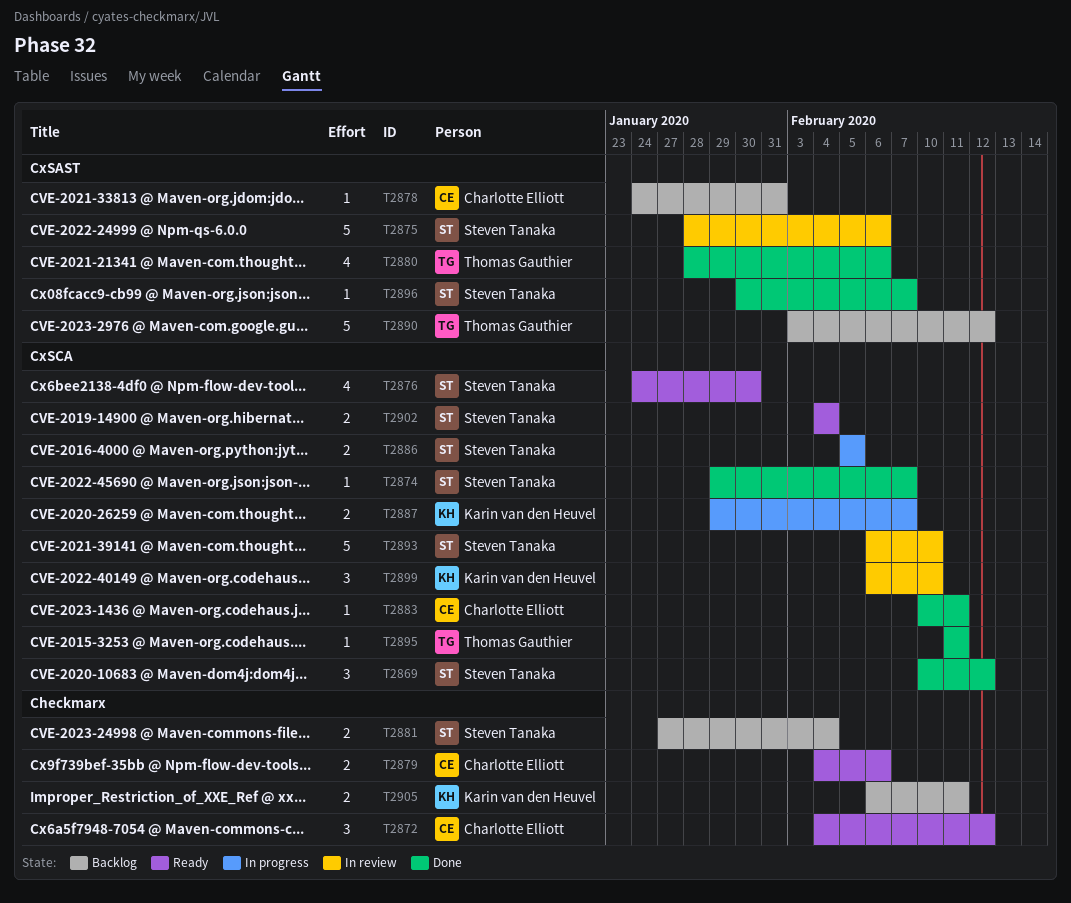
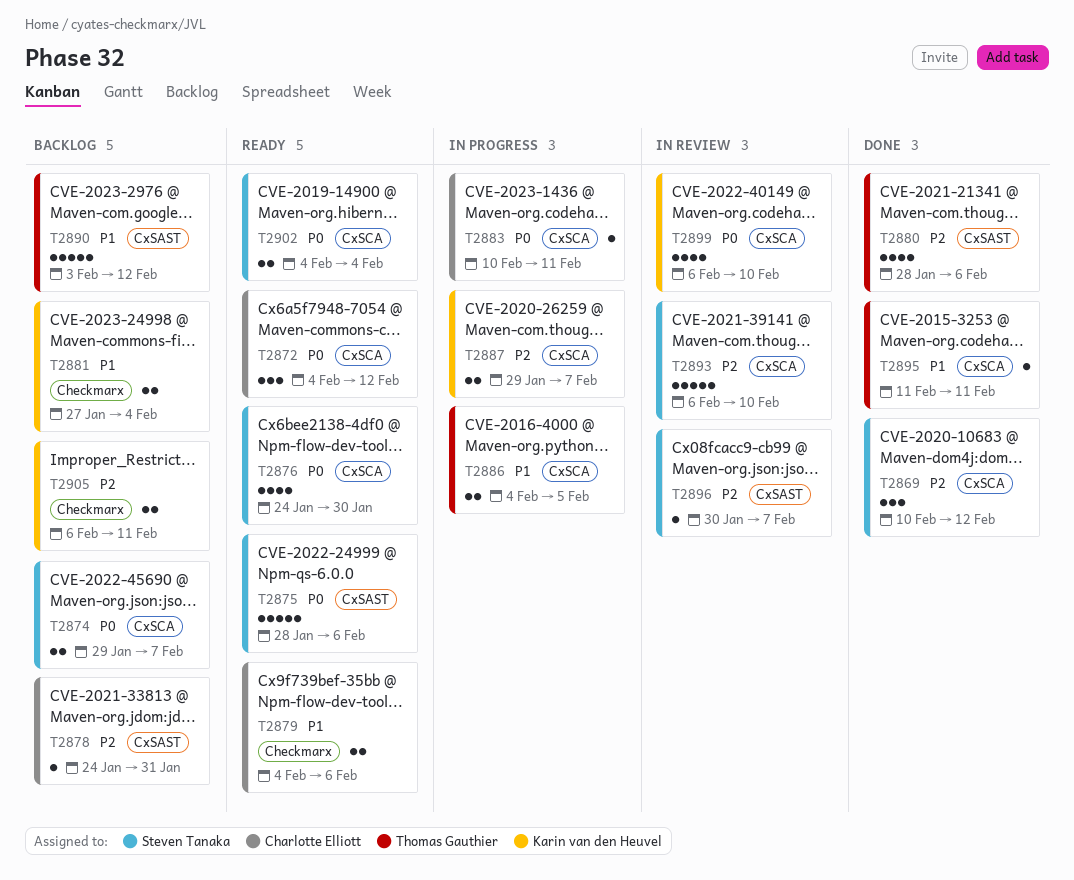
T2872, label: Checkmarx -> CxSCA
T2874, status: Done -> Backlog
T2874, estimate: 1 -> 2
T2875, status: In review -> Ready
T2881, owner: Steven Tanaka -> Karin van den Heuvel
T2883, status: Done -> In progress
T2886, owner: Steven Tanaka -> Thomas Gauthier
T2886, start: Feb 5 -> Feb 4
T2896, status: Done -> In review
T2899, estimate: 3 -> 4

